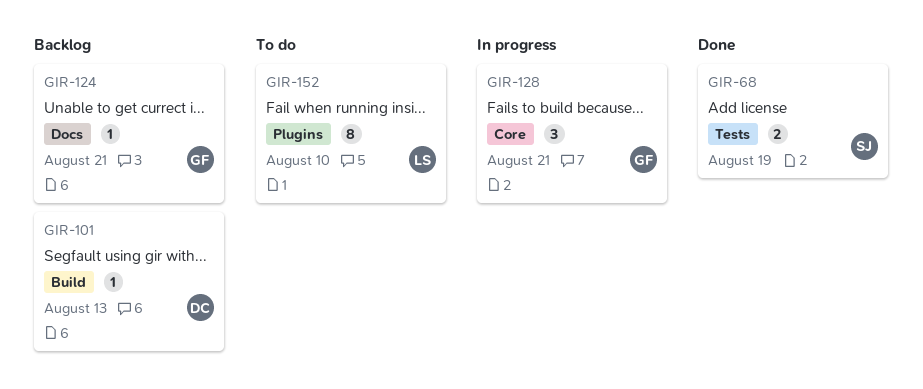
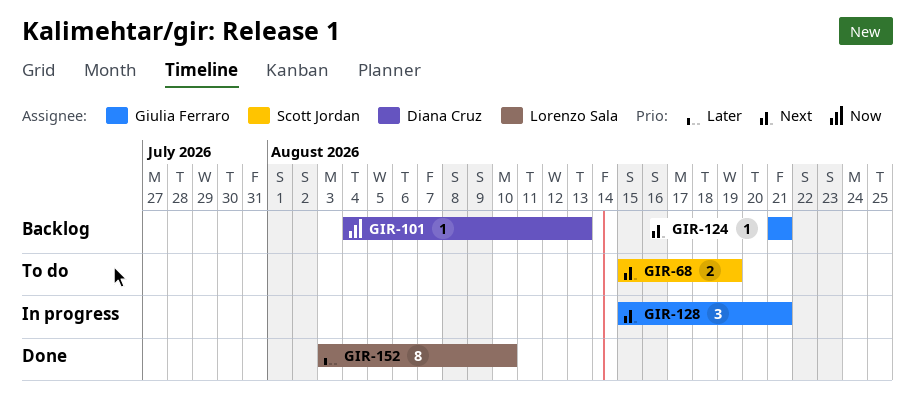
GIR-68, status: Done -> To do
GIR-152, status: To do -> Done

